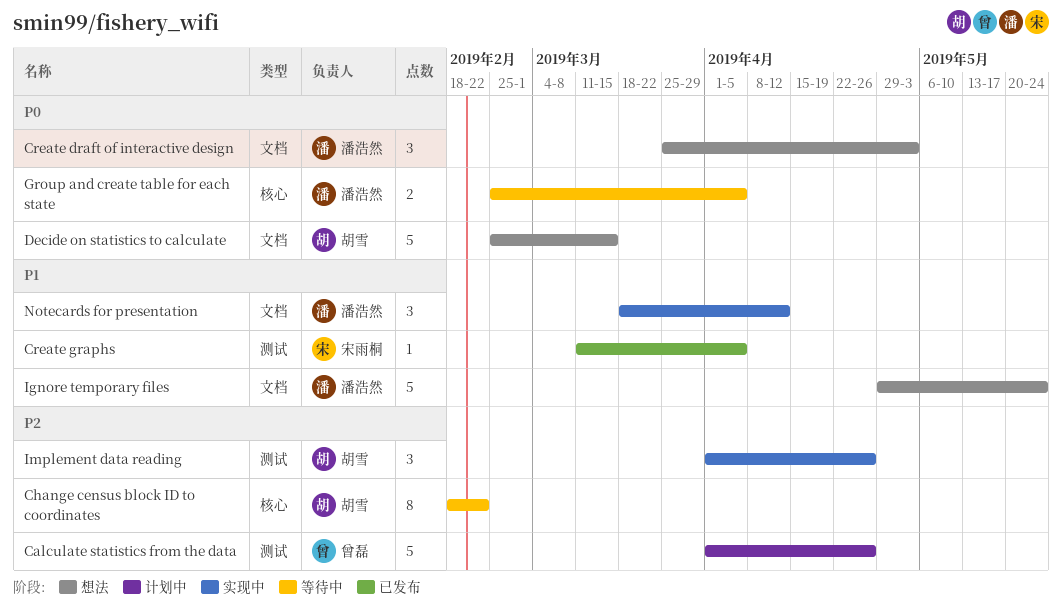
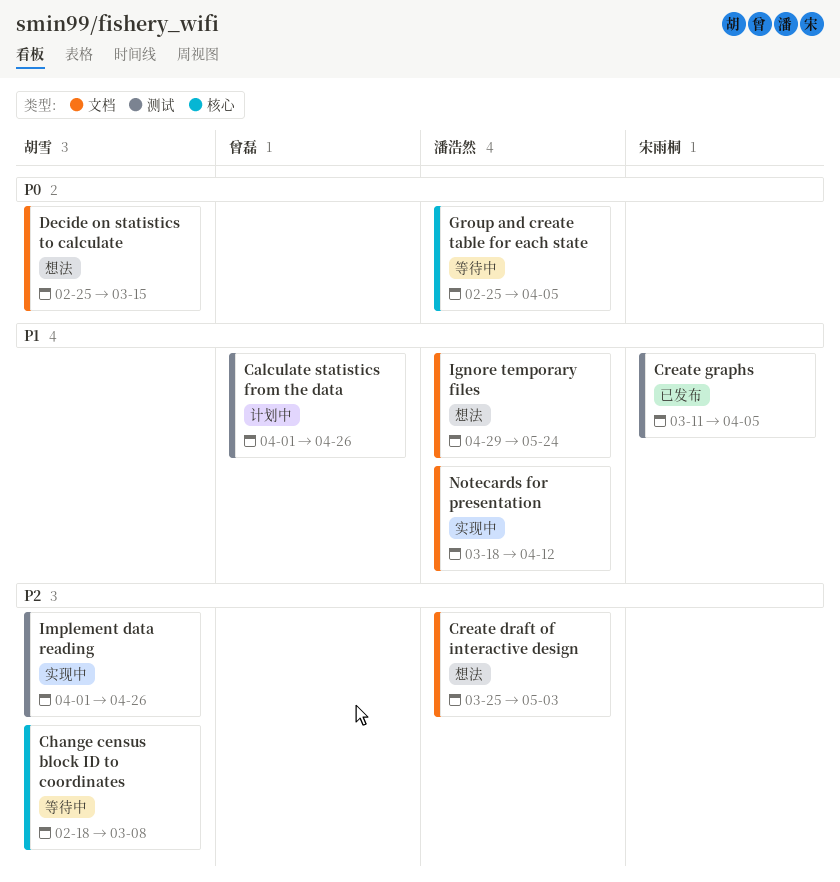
Calculate statistics from the data, priority: P2 -> P1
Change census block ID to coordinates, due: Feb 22 -> Mar 8
Create draft of interactive design, priority: P0 -> P2

